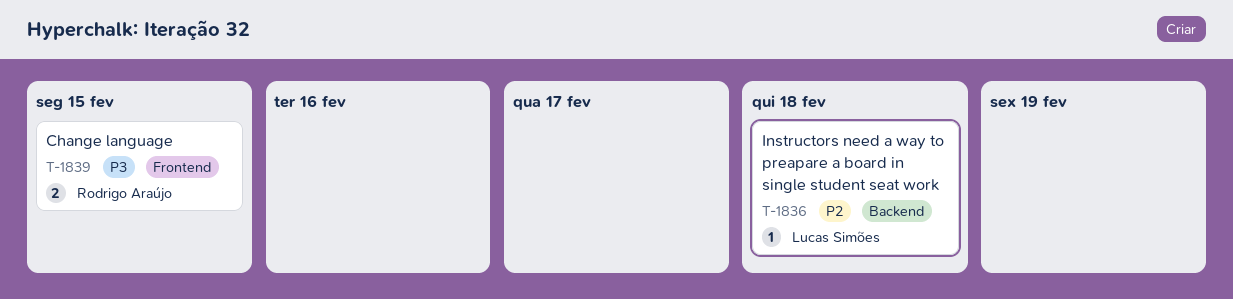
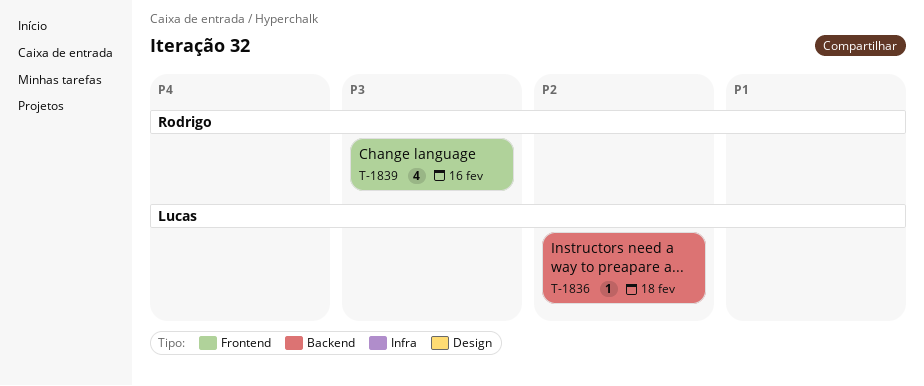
T-1839, estimate: 2 -> 4
T-1839, due: Feb 15 -> Feb 16

